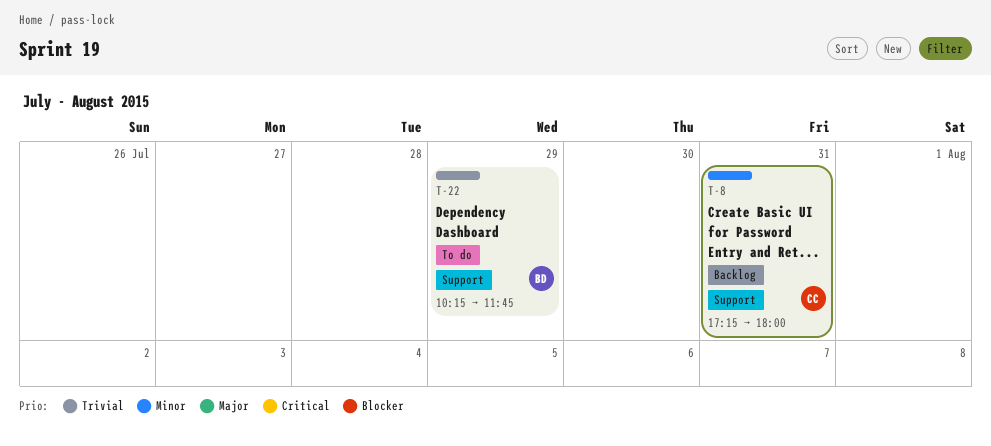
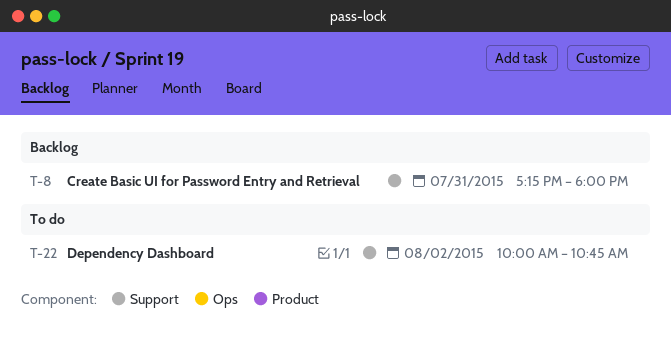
T-22, day: Jul 29 -> Aug 2
T-22, begins: 10:15 -> 10:00
T-22, ends: 11:45 -> 10:45

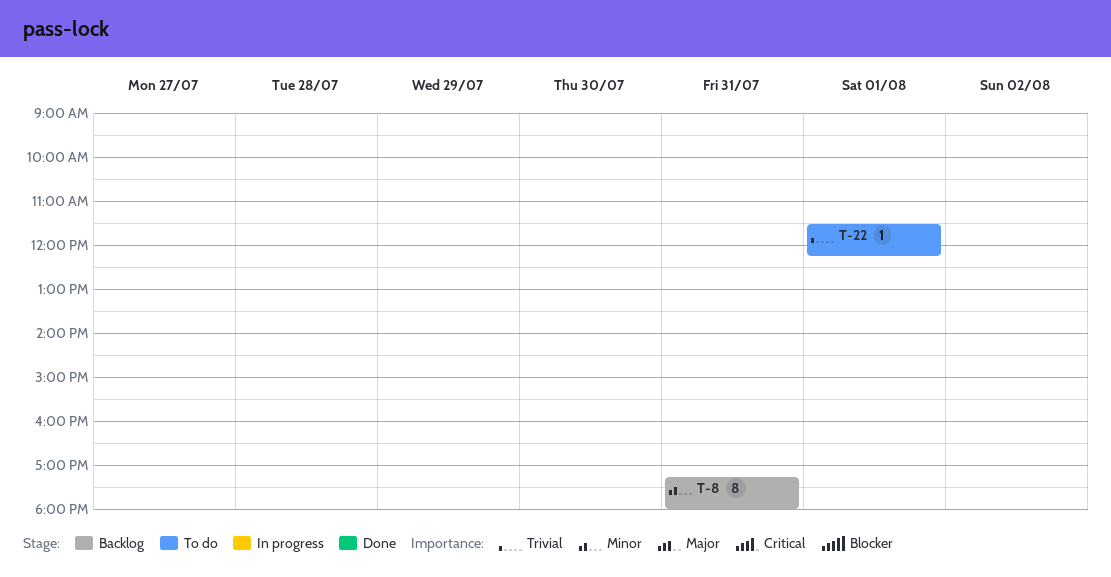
T-22, day: Aug 2 -> Aug 1
T-22, begins: 10:00 -> 11:30
T-22, ends: 10:45 -> 12:15

